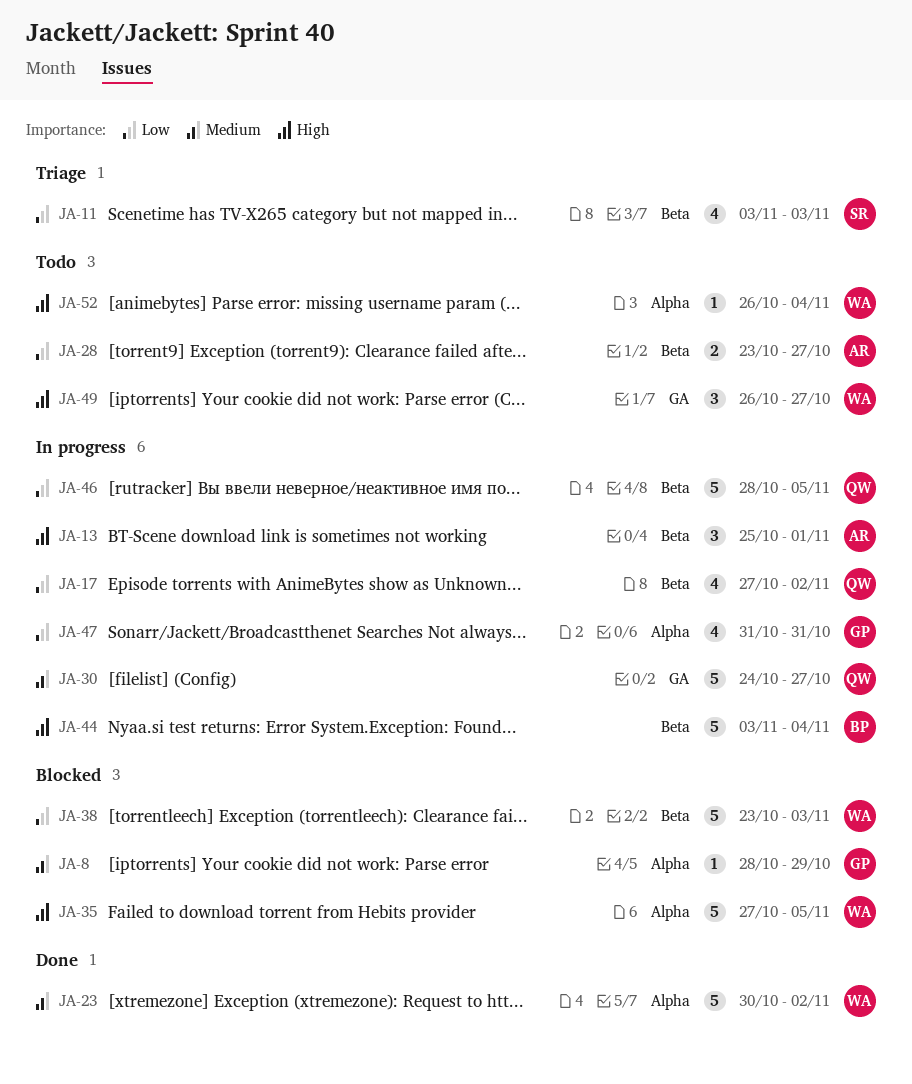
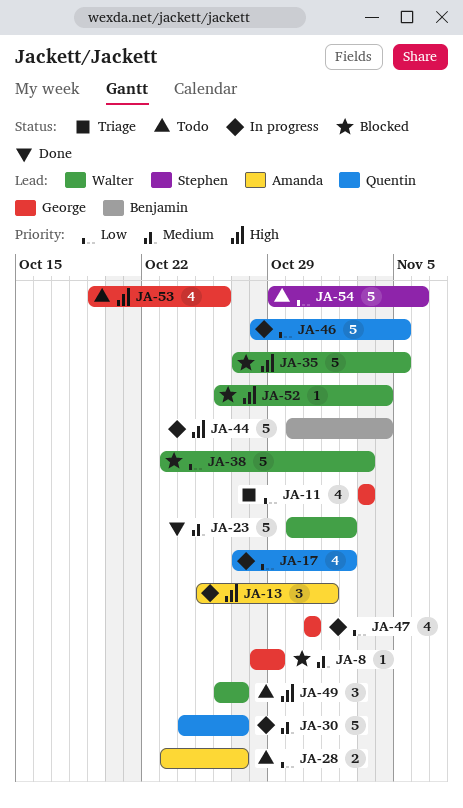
JA-11, owner: Stephen -> George
JA-44, start: Nov 3 -> Oct 30
JA-52, status: Todo -> Blocked
JA-53: none -> present
JA-54: none -> present

